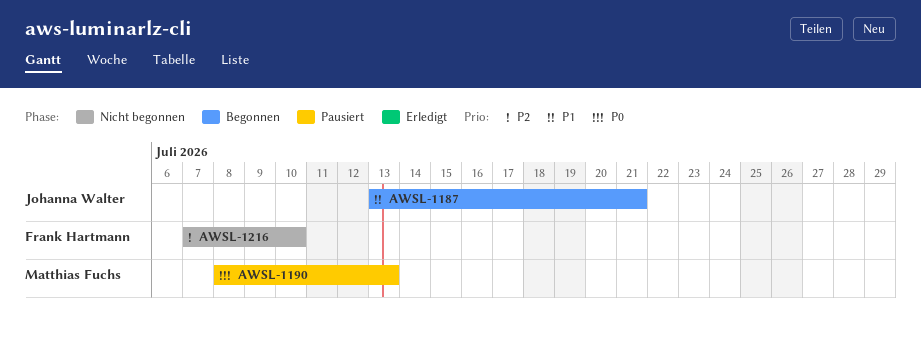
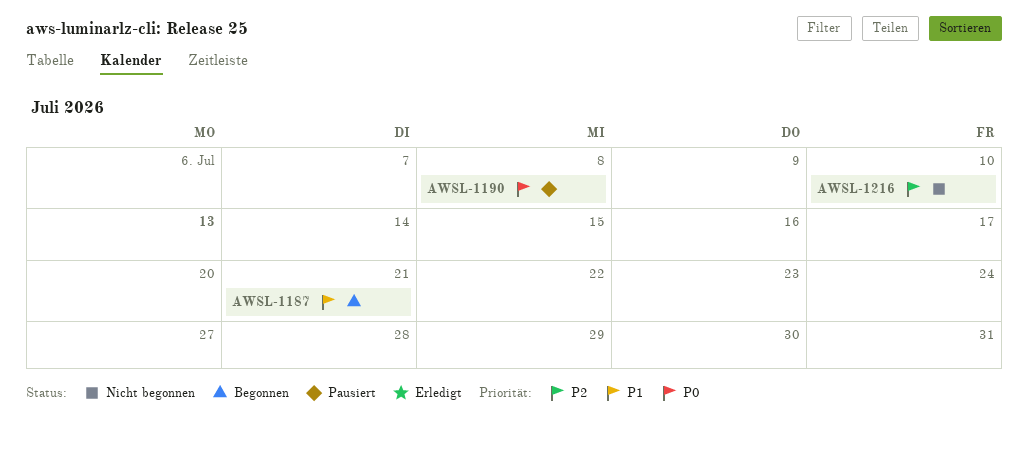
AWSL-1190, due: Jul 13 -> Jul 8

